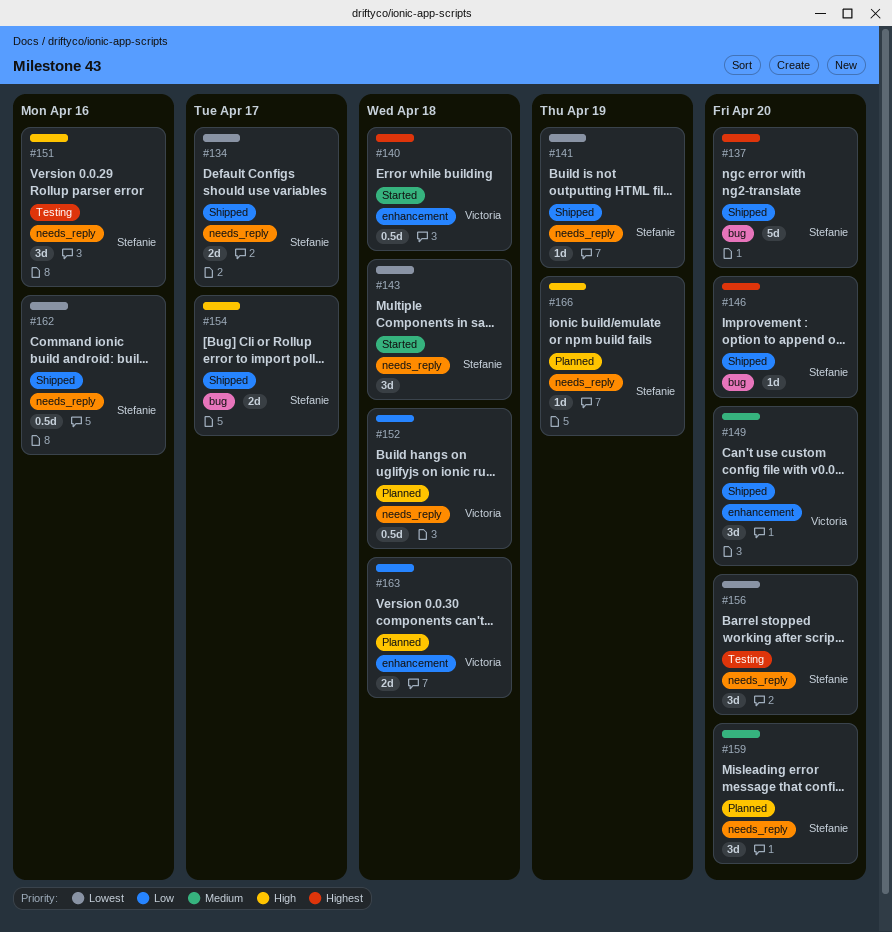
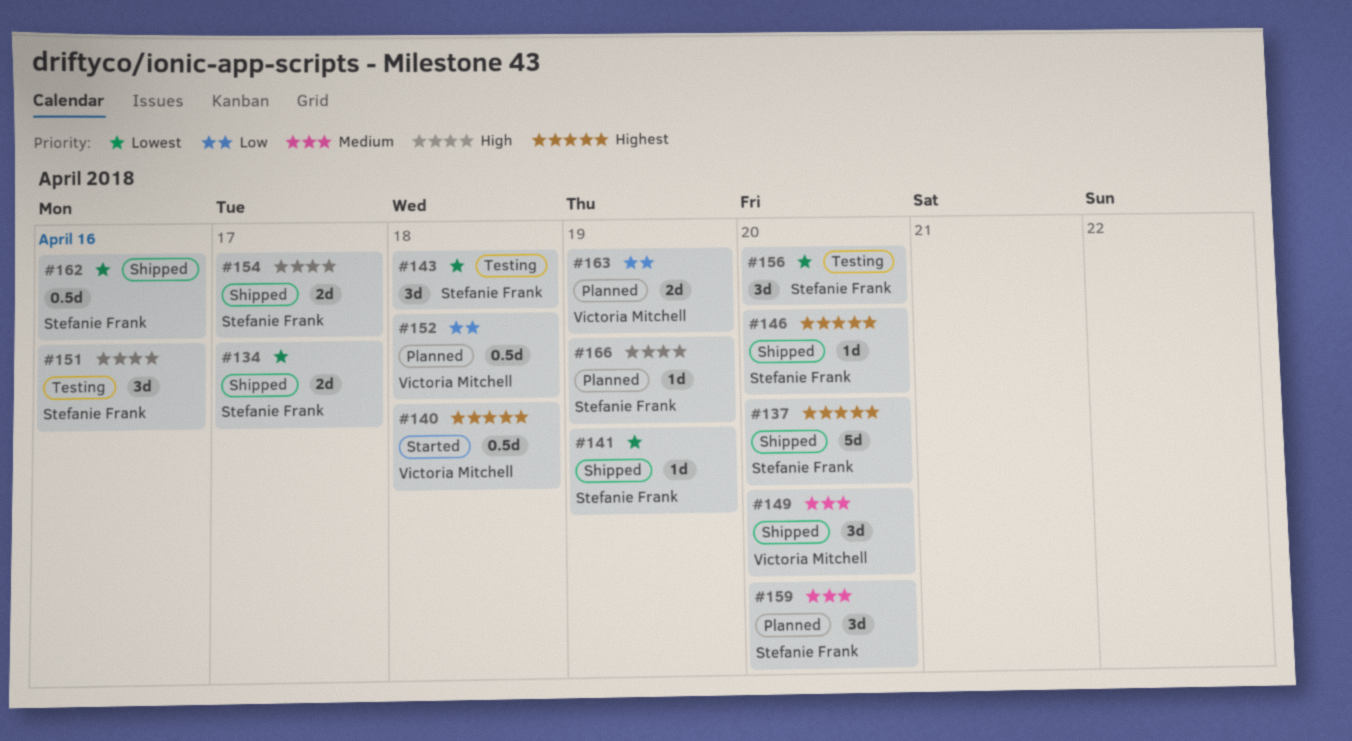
#143, status: Started -> Testing
#163, due: Apr 18 -> Apr 19

